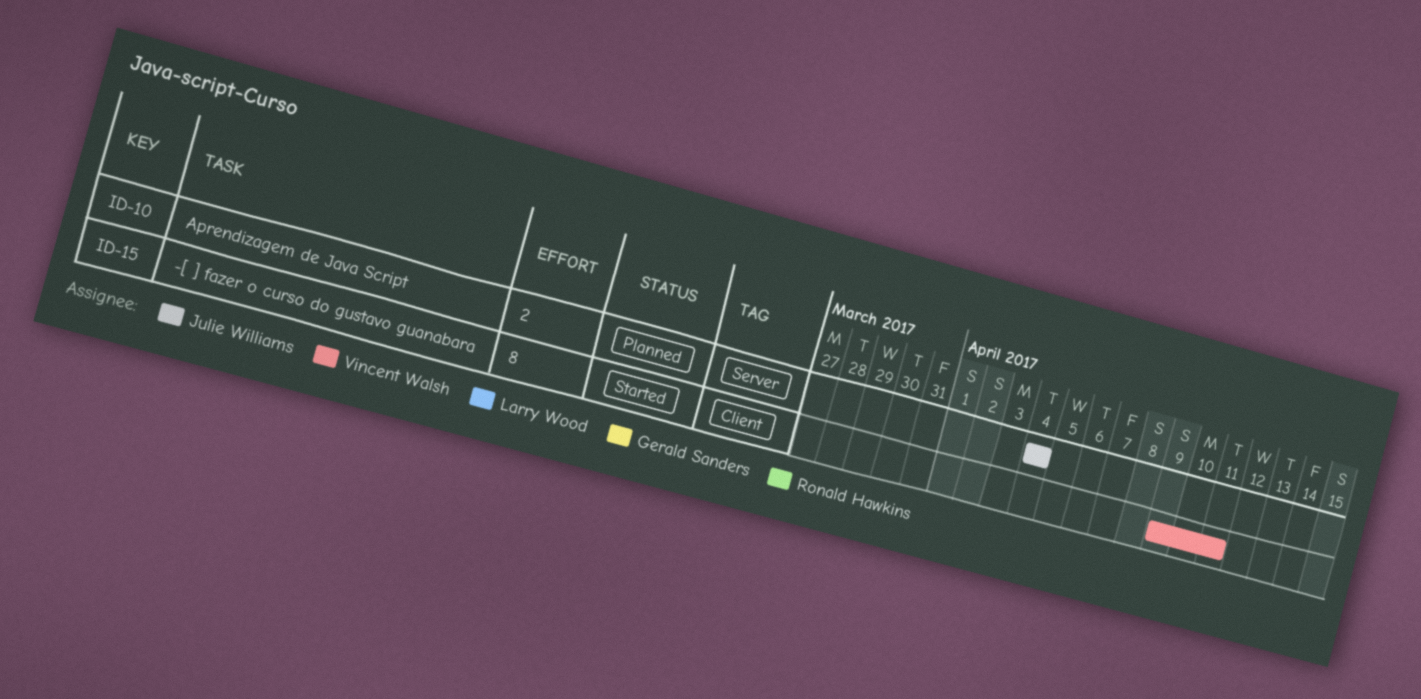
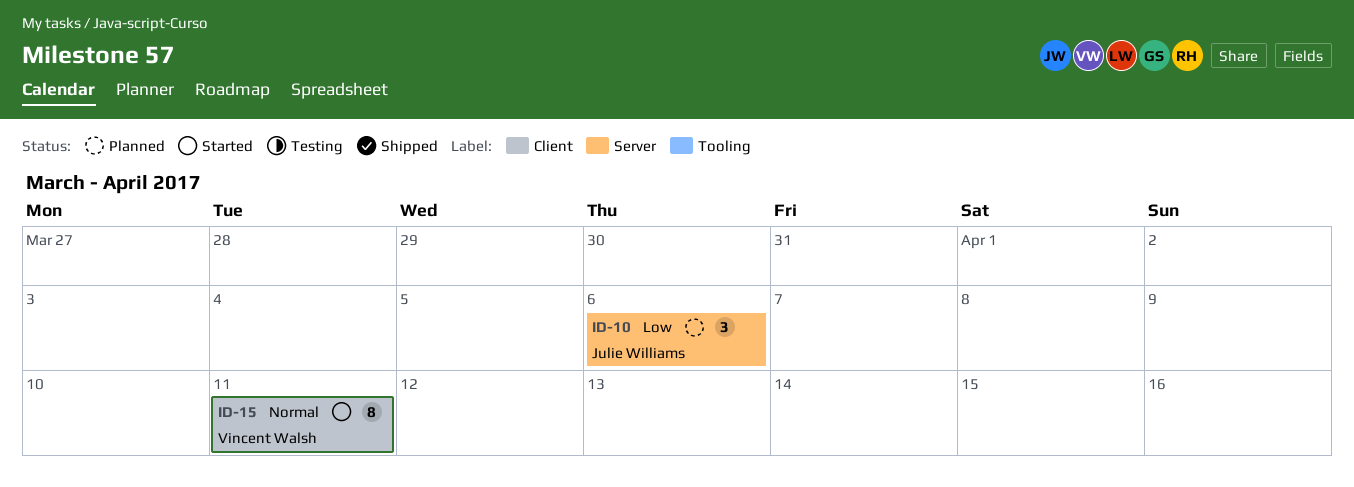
ID-10, estimate: 2 -> 3
ID-10, due: Apr 4 -> Apr 6

